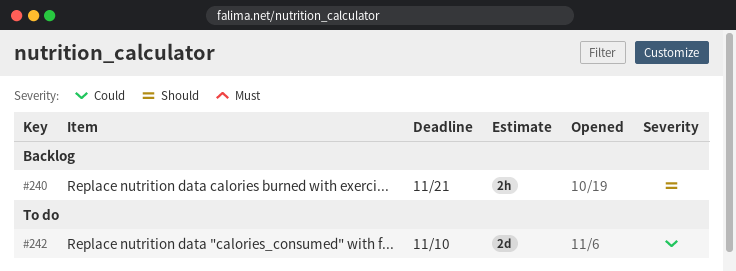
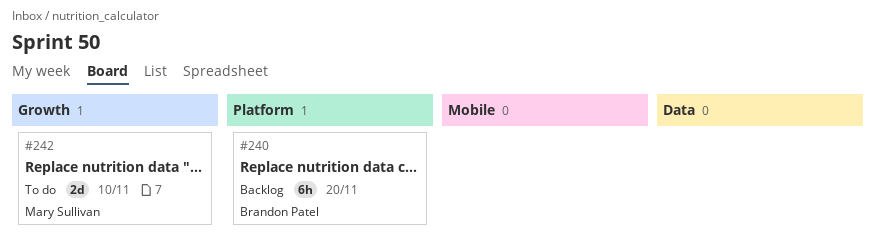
#240, estimate: 2h -> 6h
#240, due: Nov 21 -> Nov 20

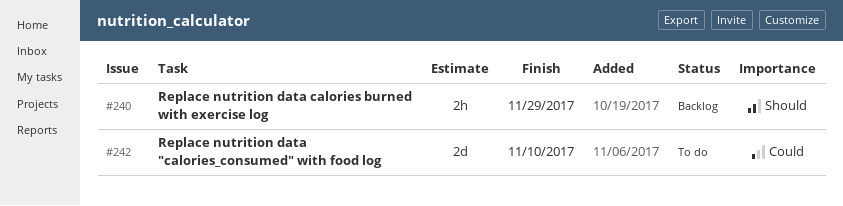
#240, estimate: 6h -> 2h
#240, due: Nov 20 -> Nov 29

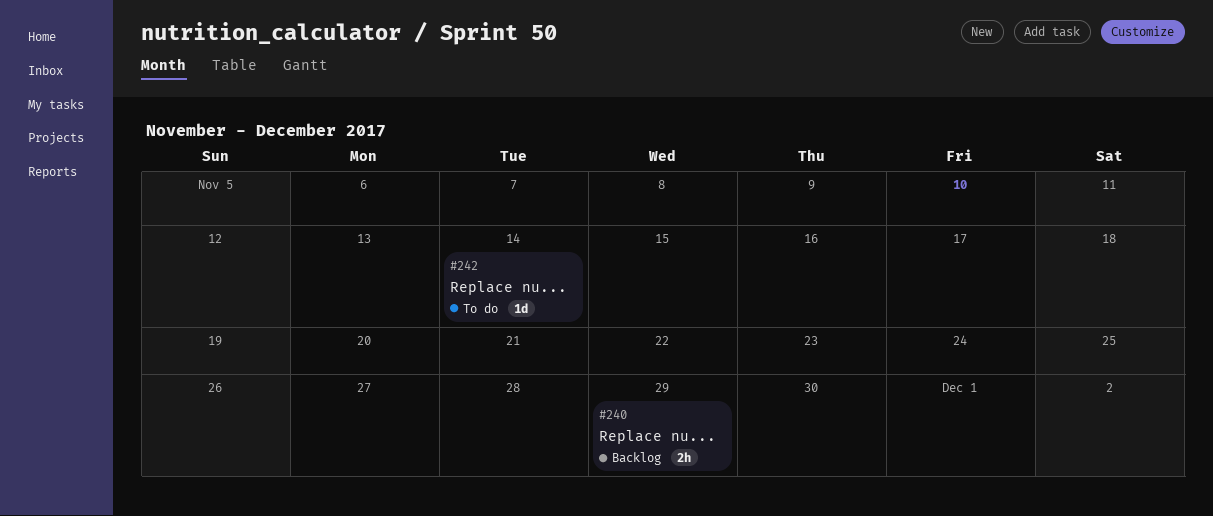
#242, estimate: 2d -> 1d
#242, due: Nov 10 -> Nov 14

